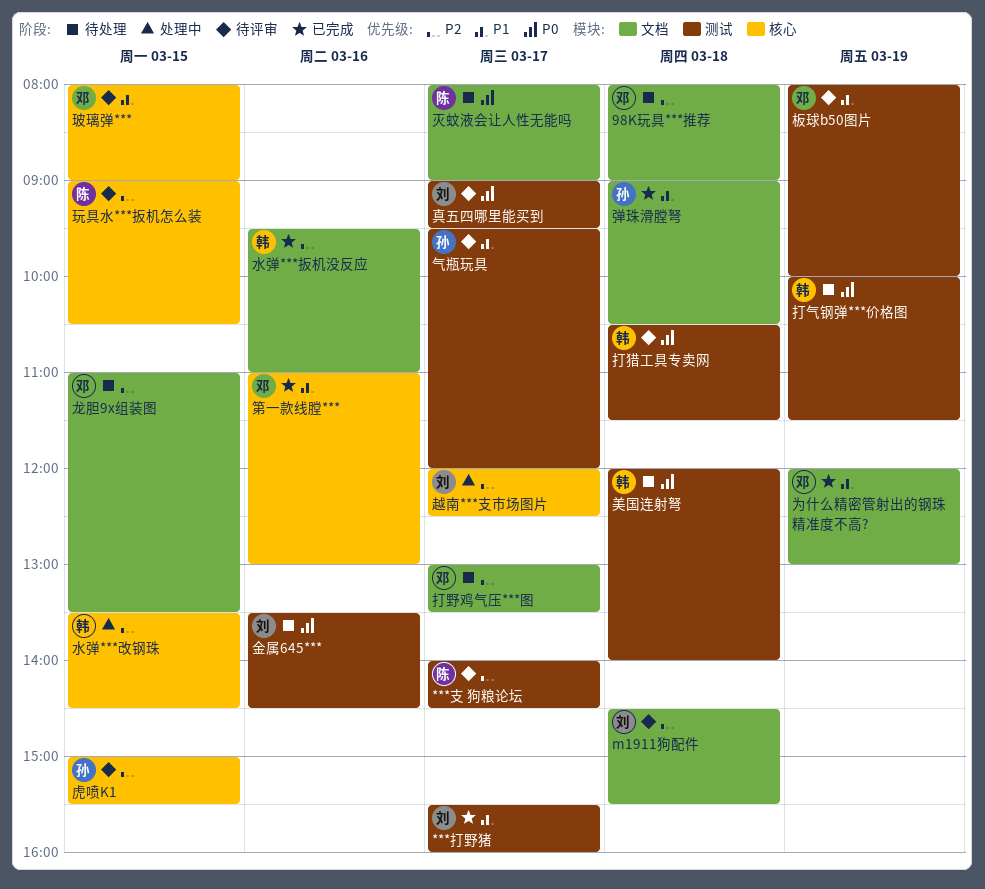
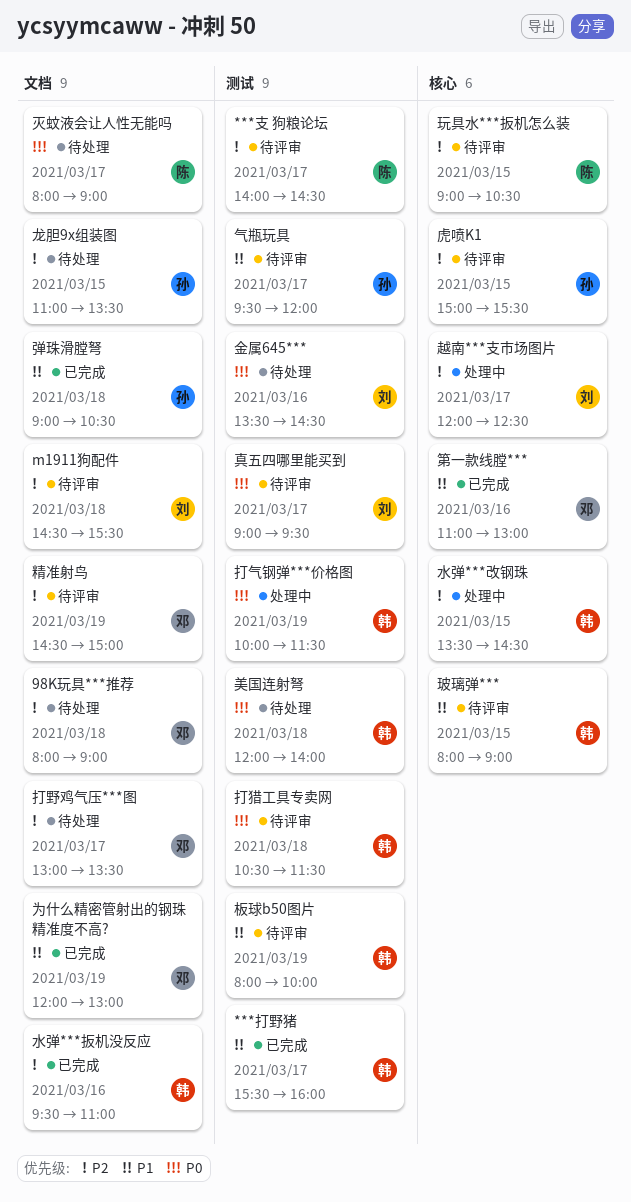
***打野猪, owner: 刘 -> 韩
打气钢弹***价格图, status: 待处理 -> 处理中
板球b50图片, owner: 邓 -> 韩
玻璃弹***, owner: 邓 -> 韩
精准射鸟: none -> present
龙胆9x组装图, owner: 邓 -> 孙

